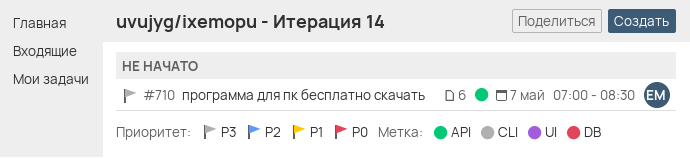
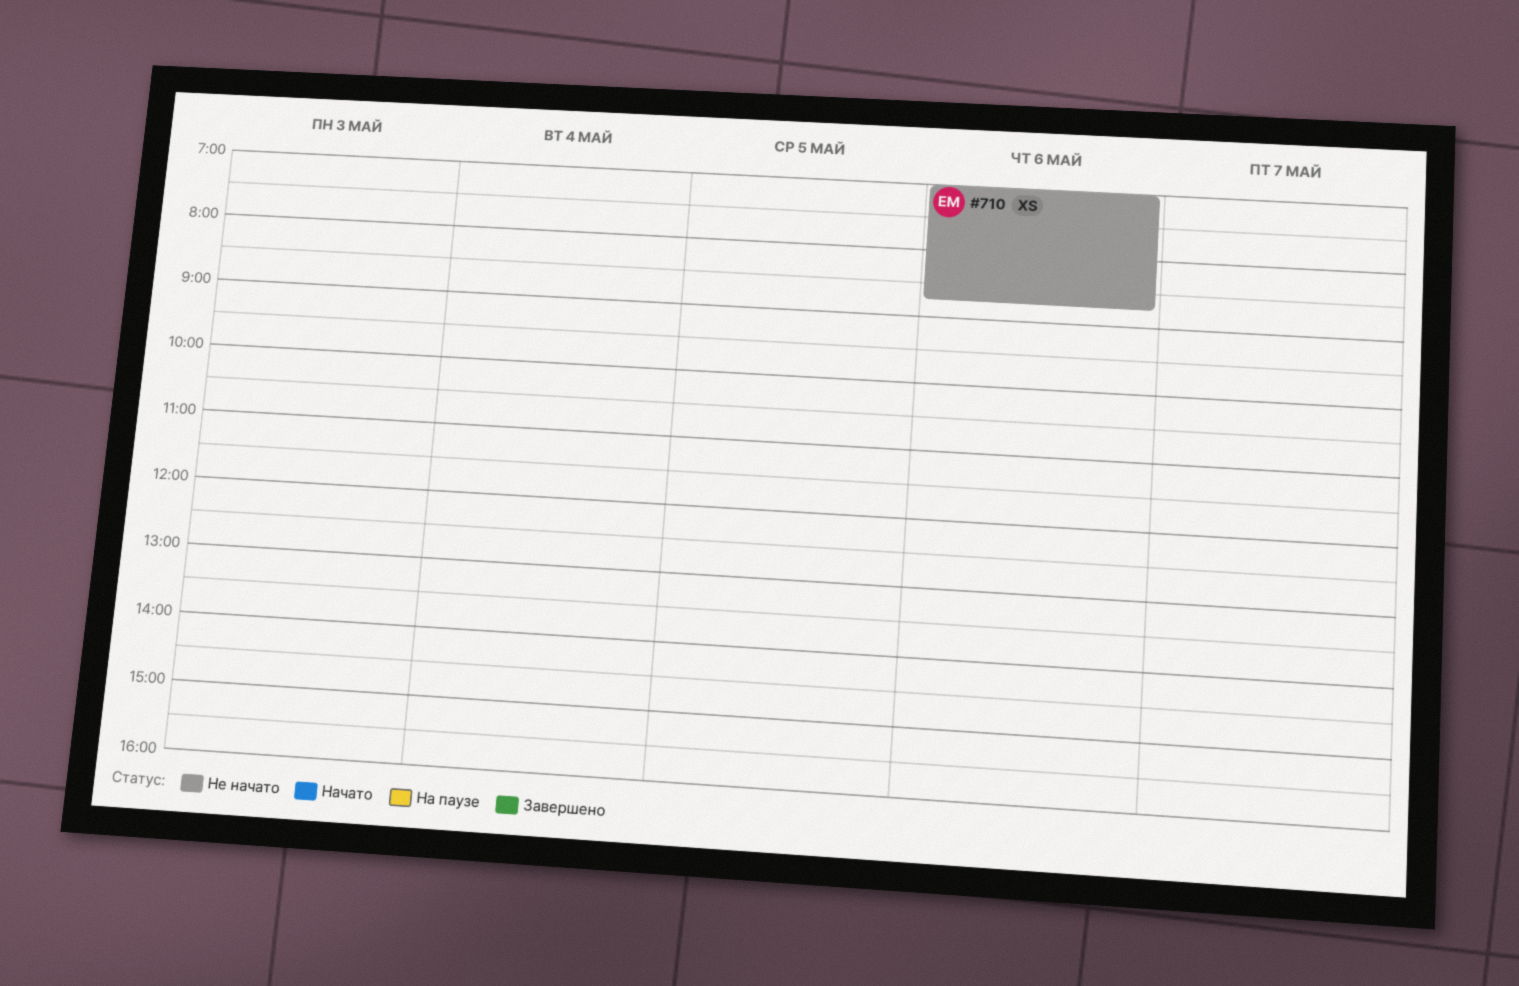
#710, day: May 7 -> May 6
#710, ends: 08:30 -> 08:45

